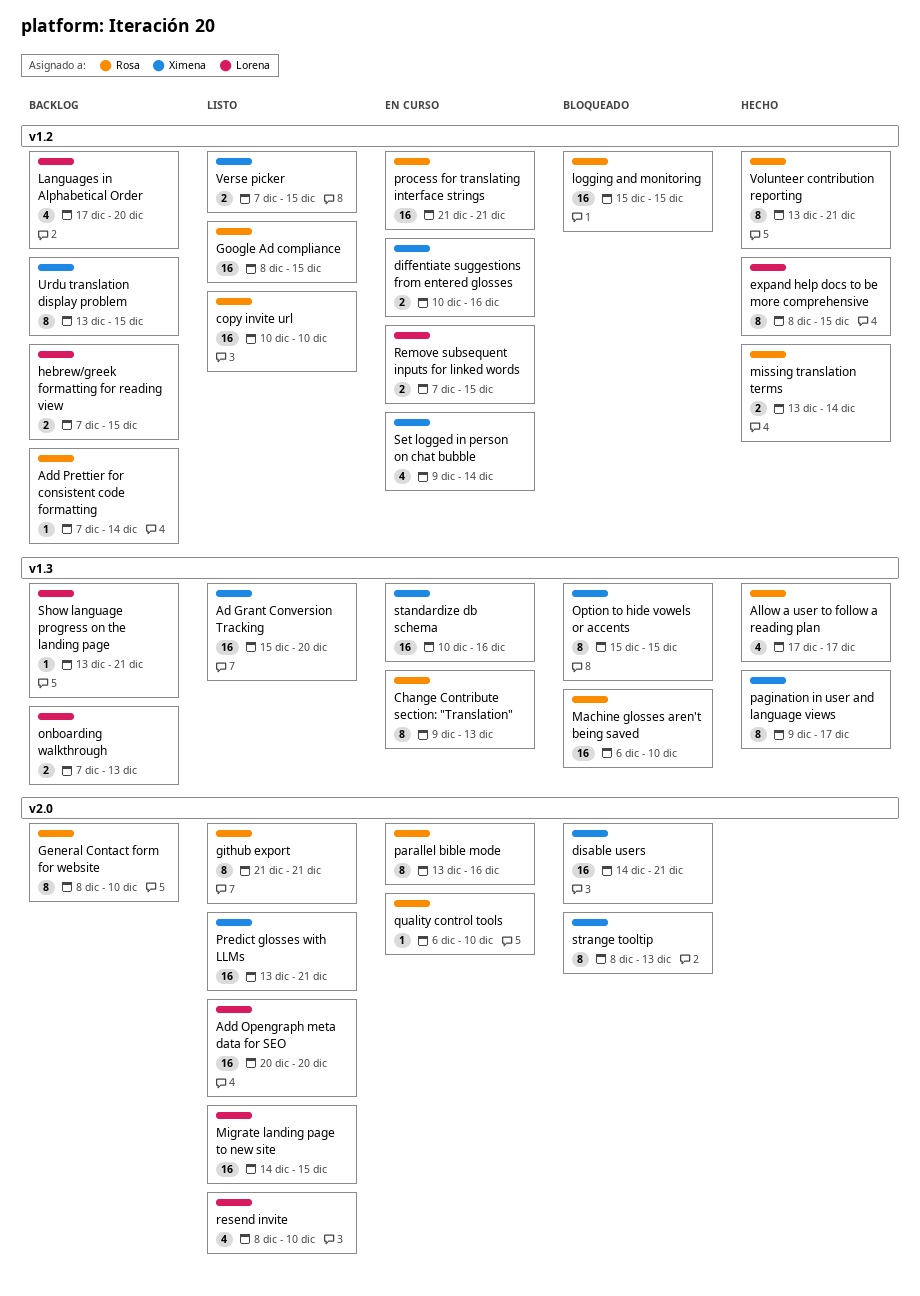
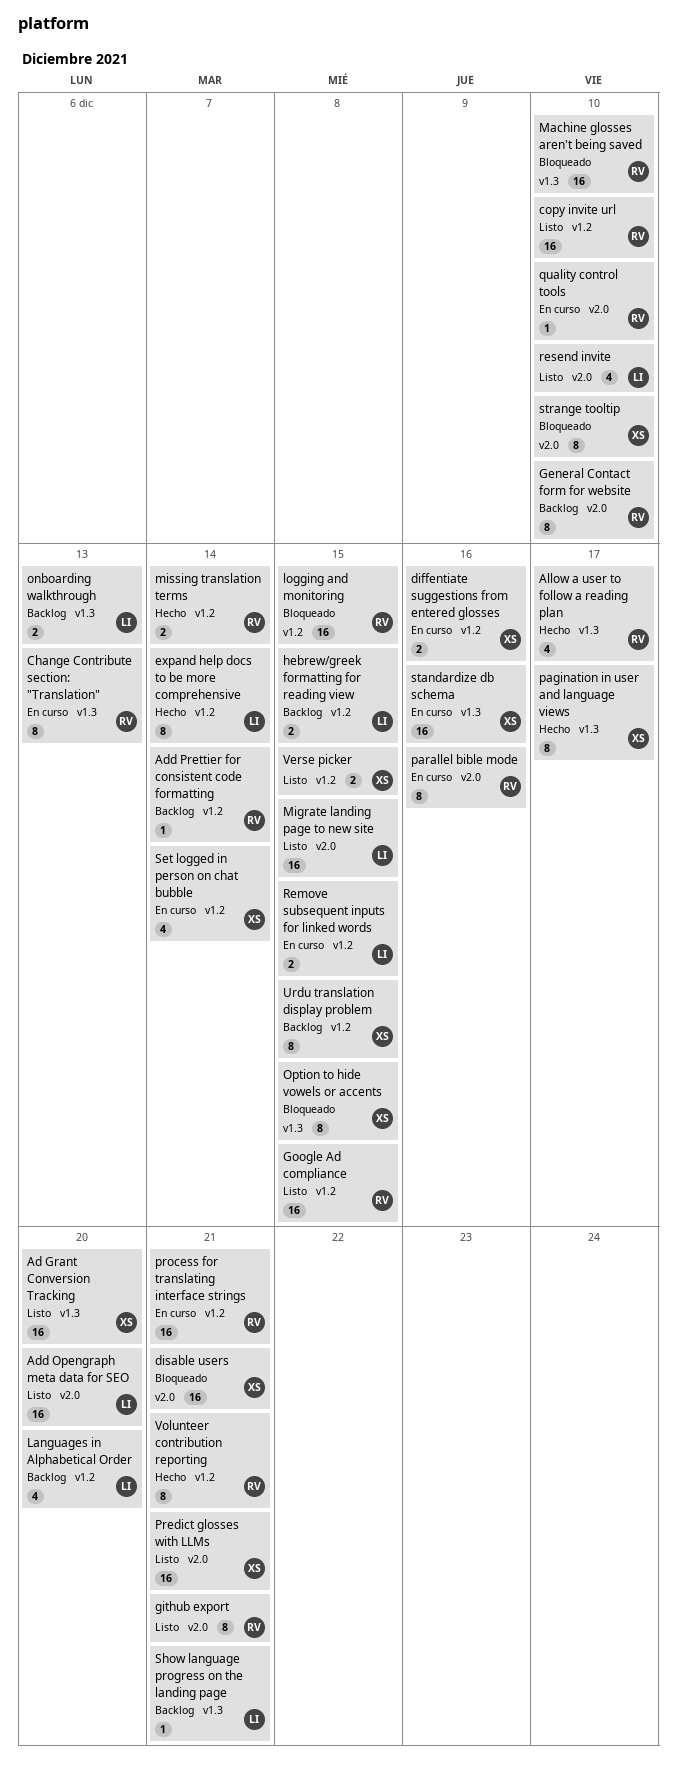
expand help docs to be more comprehensive, due: Dec 15 -> Dec 14
strange tooltip, due: Dec 13 -> Dec 10

